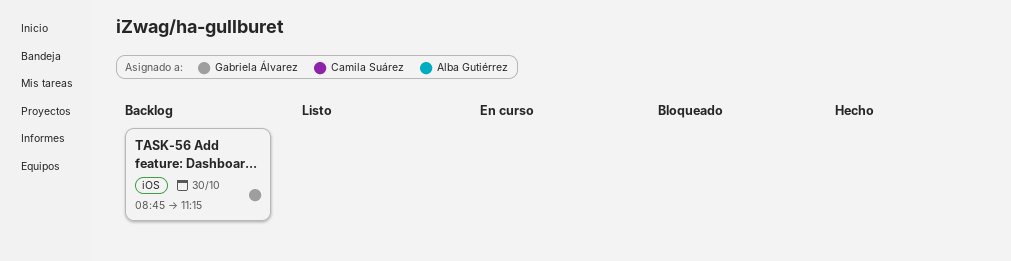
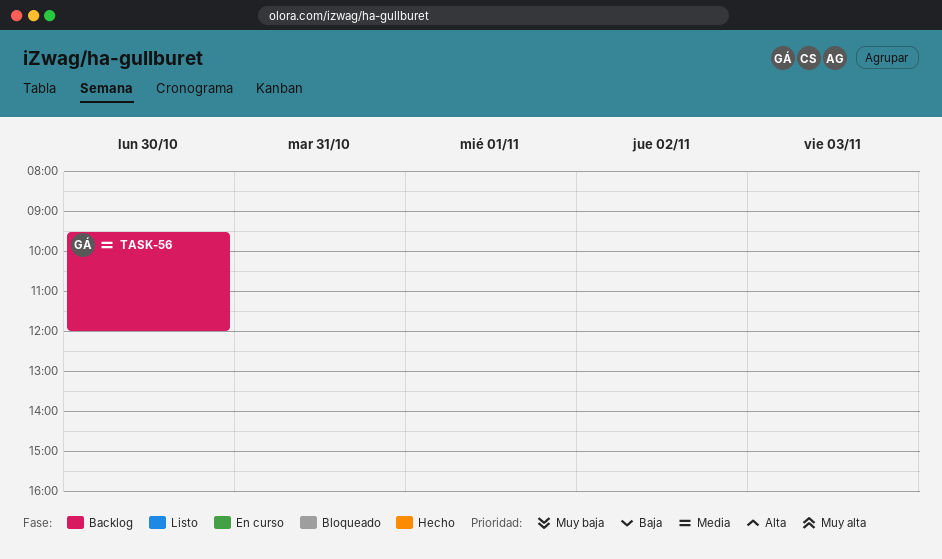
TASK-56, begins: 08:45 -> 09:30
TASK-56, ends: 11:15 -> 12:00

